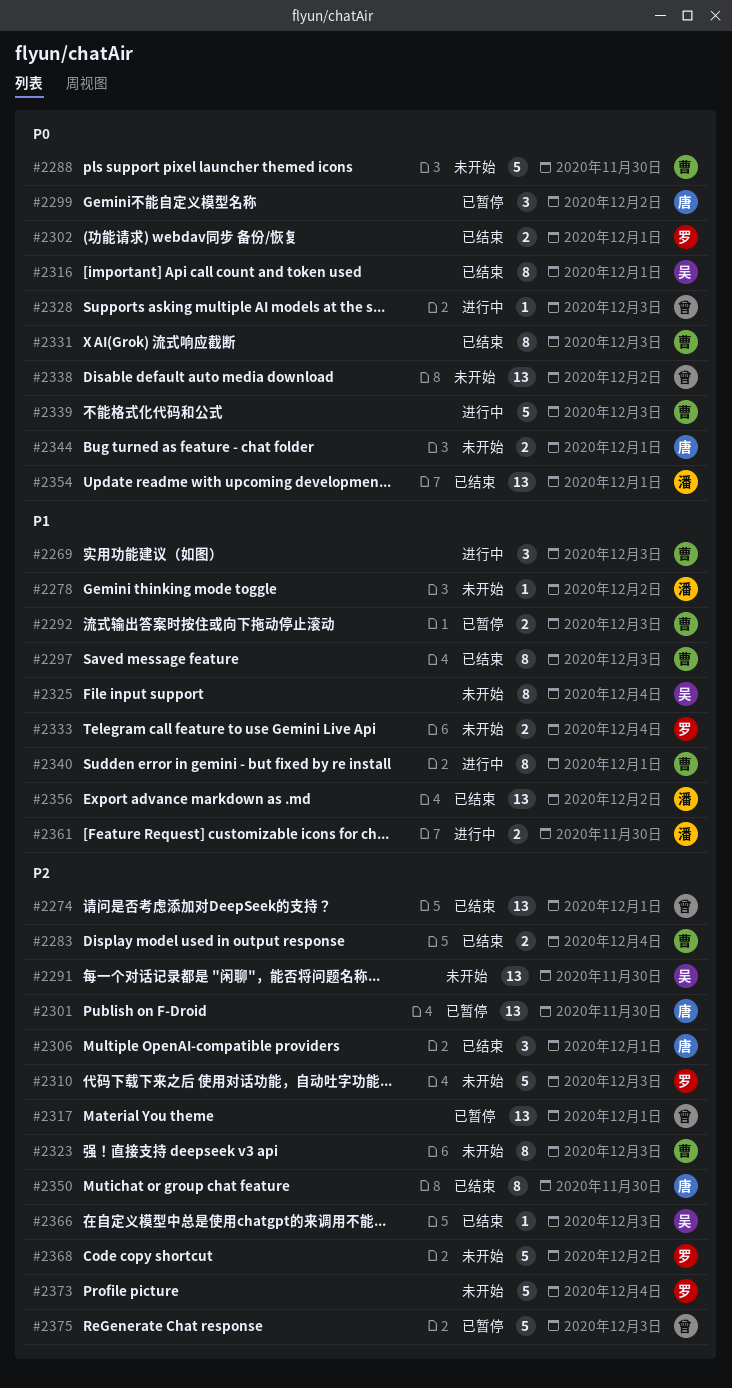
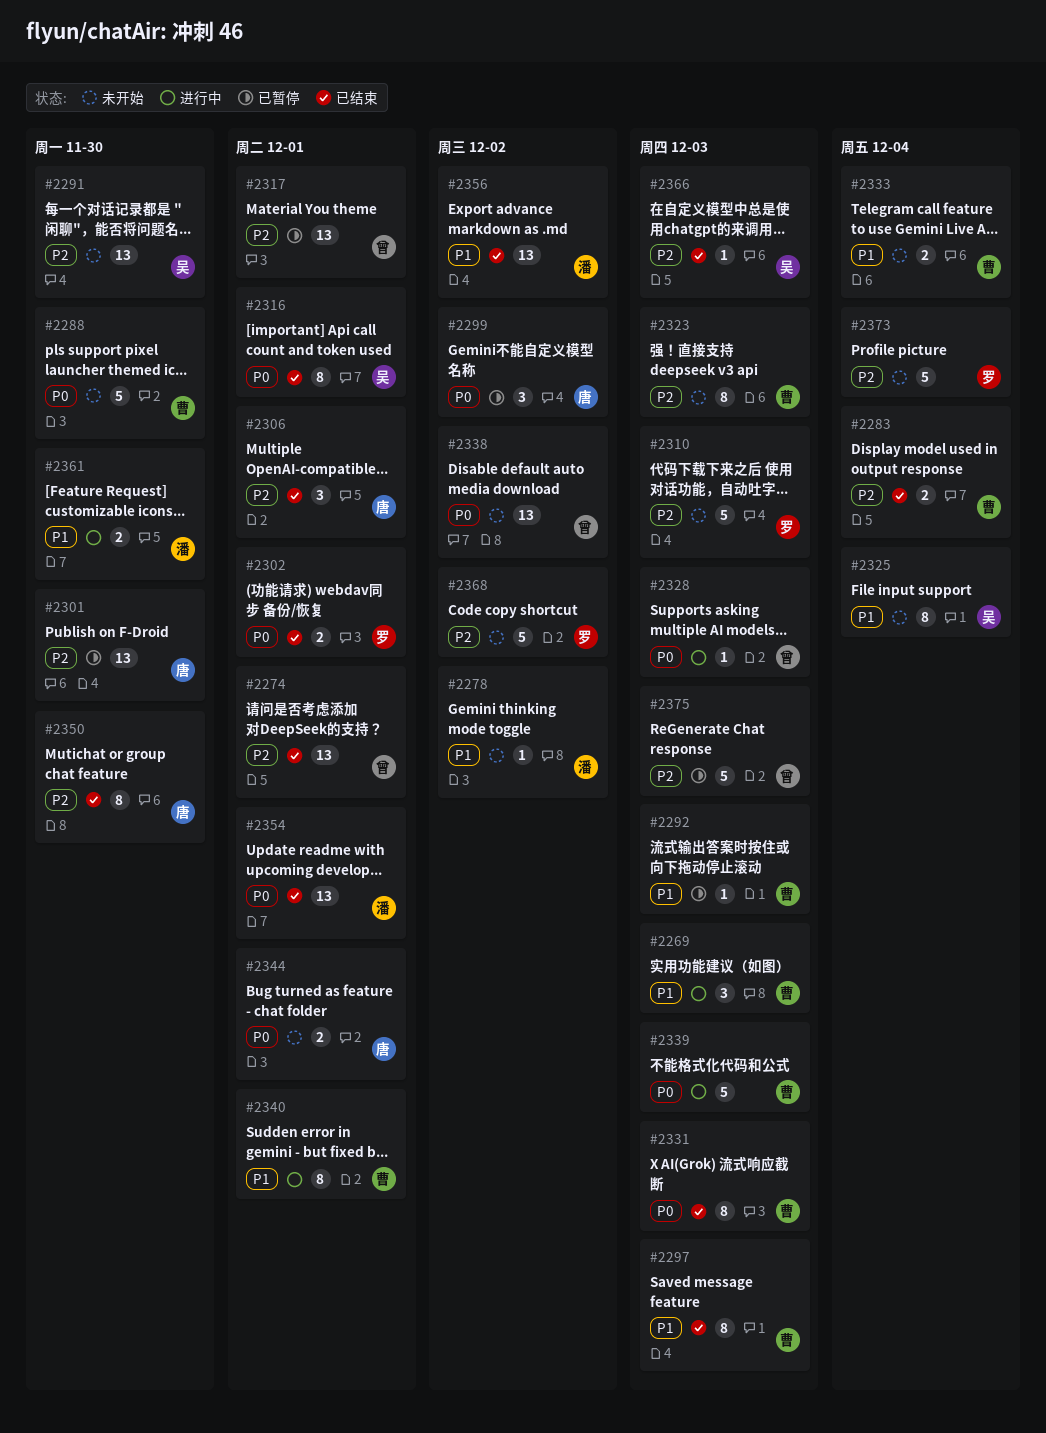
#2292, estimate: 2 -> 1
#2333, owner: 罗 -> 曹

